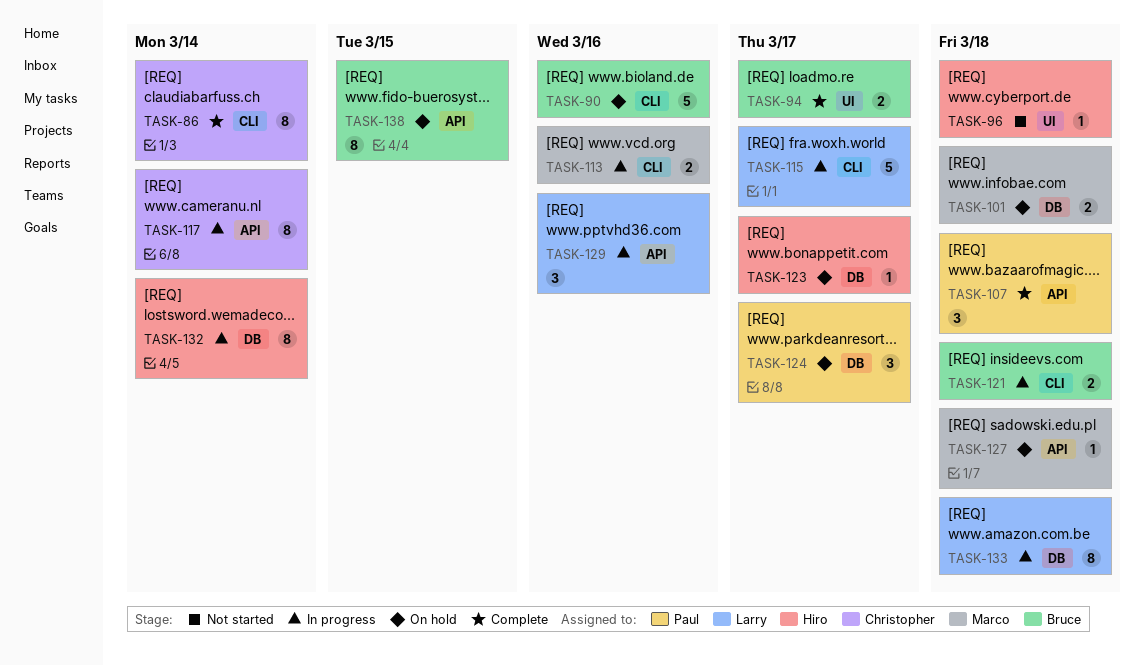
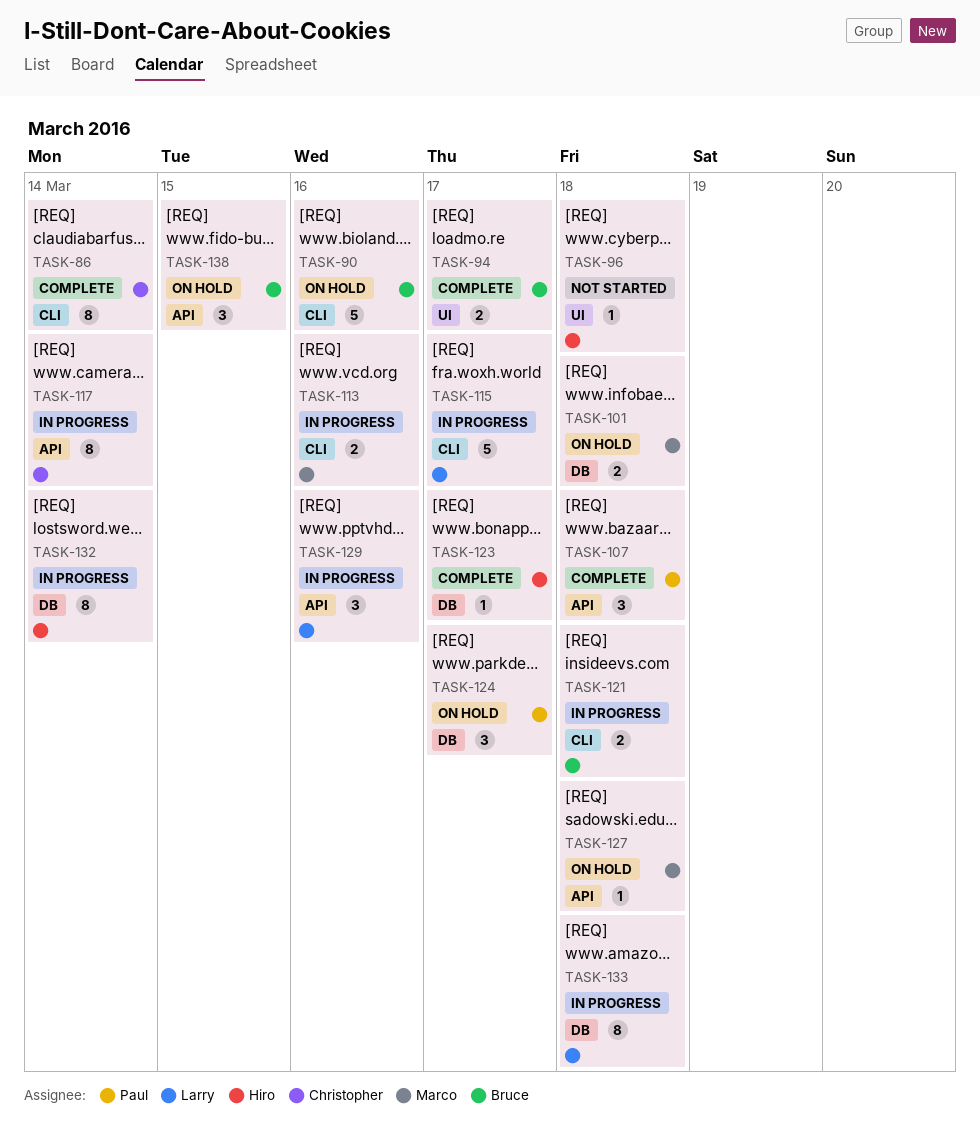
TASK-123, status: On hold -> Complete
TASK-138, estimate: 8 -> 3

